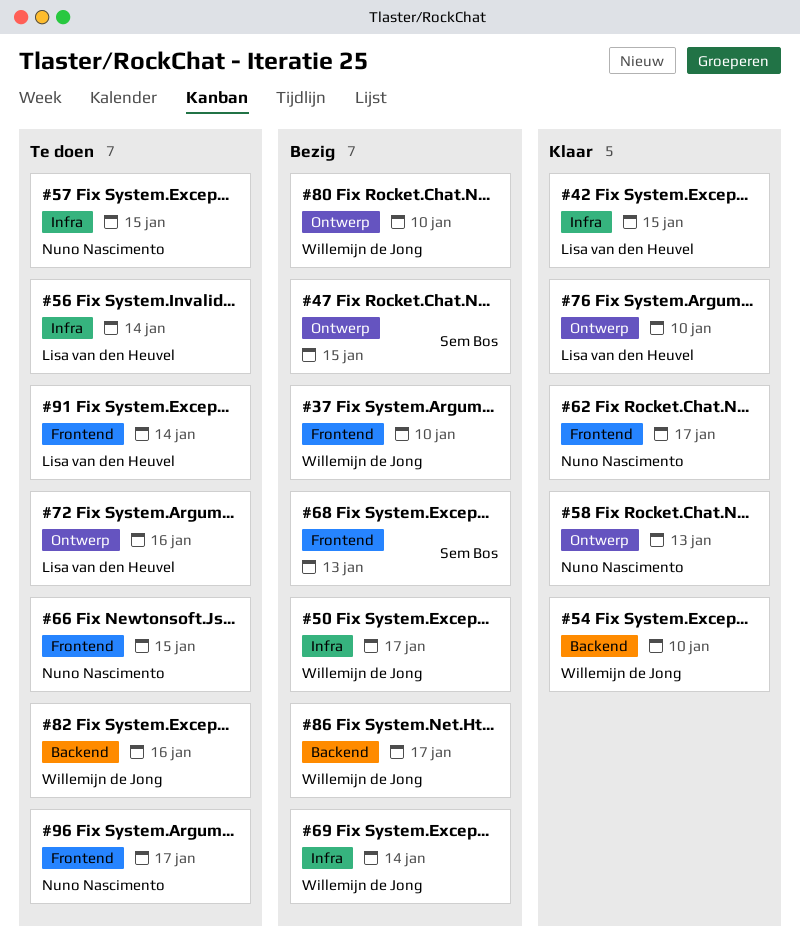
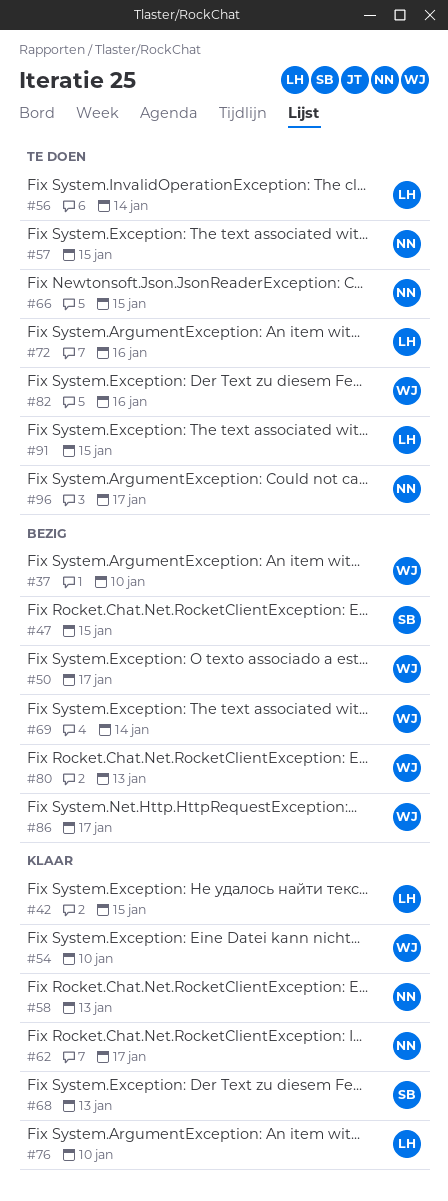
#68, status: Bezig -> Klaar
#80, due: Jan 10 -> Jan 13
#91, due: Jan 14 -> Jan 15

